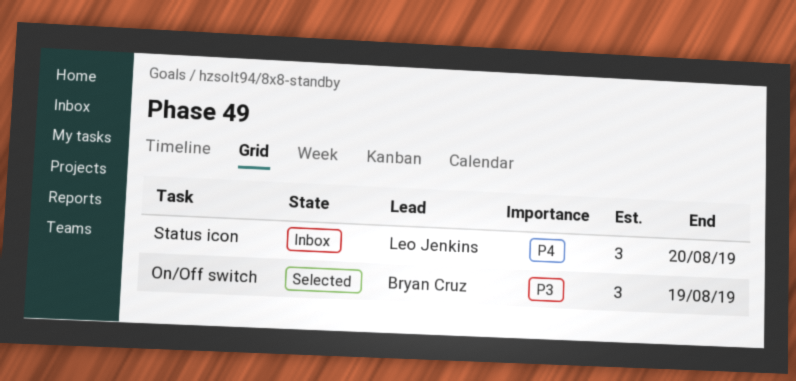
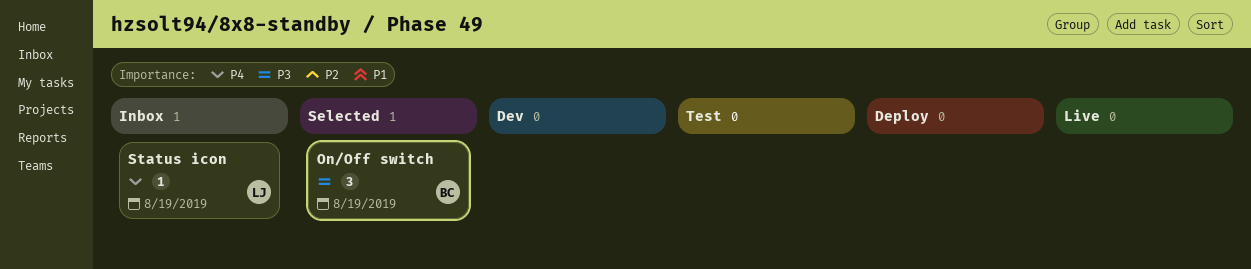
Status icon, estimate: 3 -> 1
Status icon, due: Aug 20 -> Aug 19

